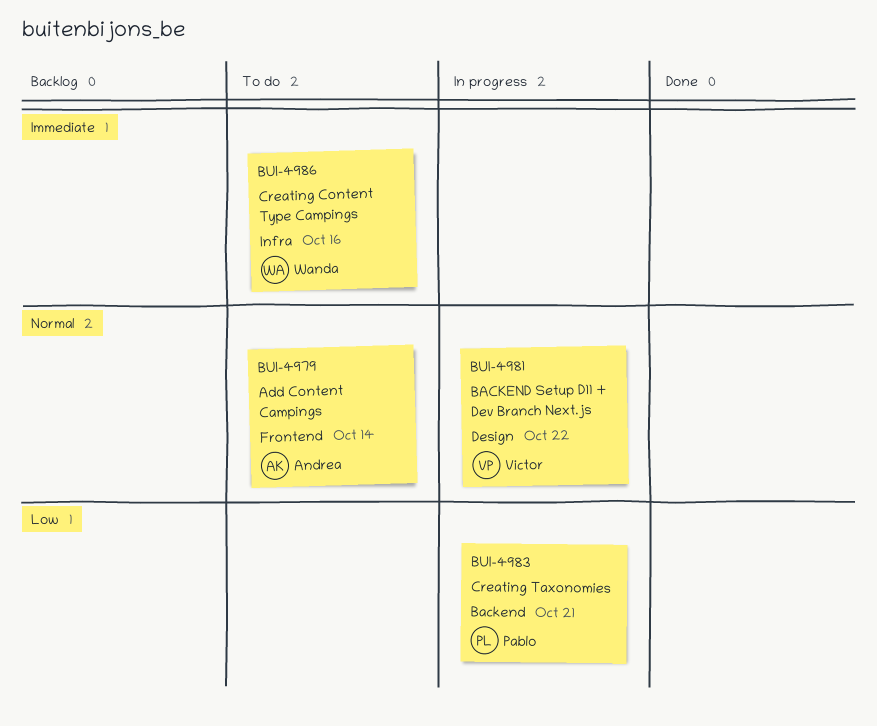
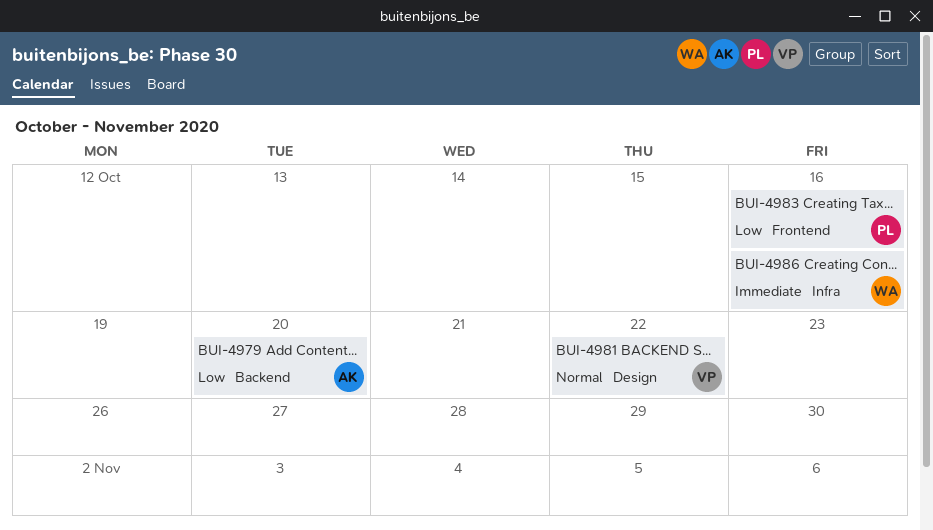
BUI-4979, priority: Normal -> Low
BUI-4979, label: Frontend -> Backend
BUI-4979, due: Oct 14 -> Oct 20
BUI-4983, label: Backend -> Frontend
BUI-4983, due: Oct 21 -> Oct 16

